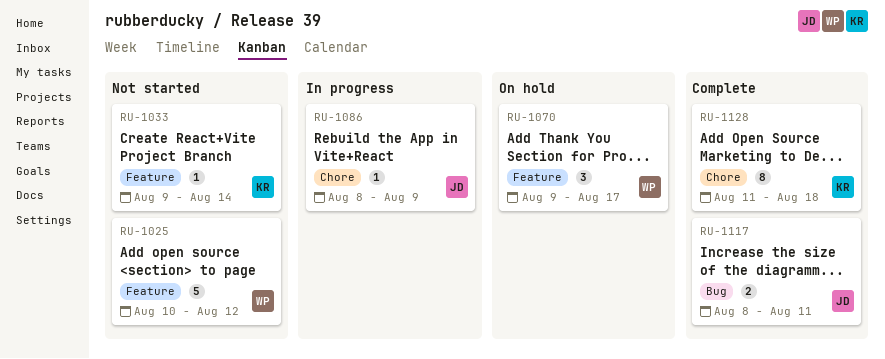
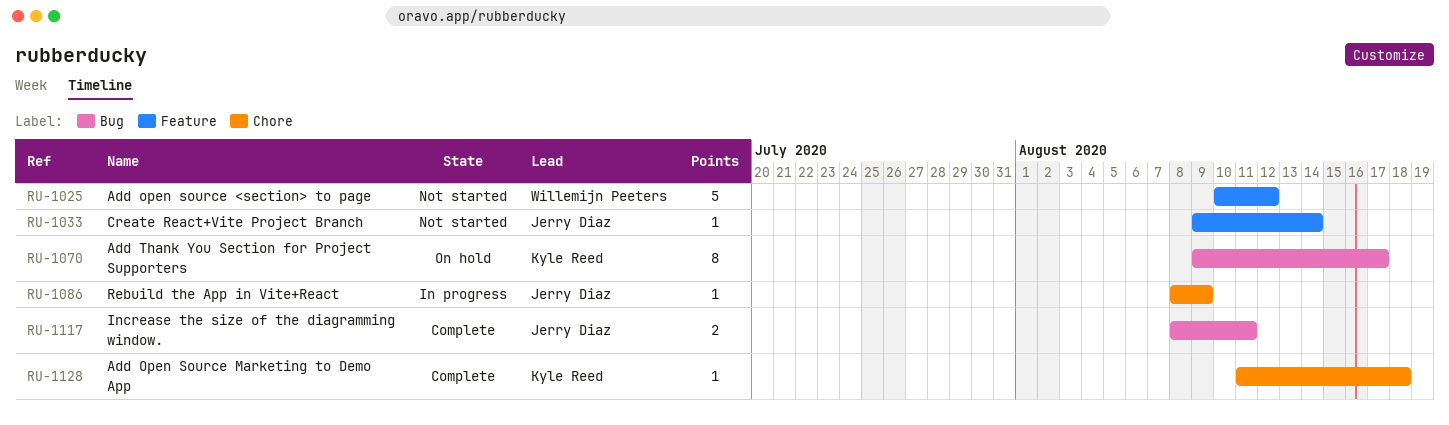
RU-1033, owner: Kyle Reed -> Jerry Diaz
RU-1070, owner: Willemijn Peeters -> Kyle Reed
RU-1070, label: Feature -> Bug
RU-1070, estimate: 3 -> 8
RU-1128, estimate: 8 -> 1

